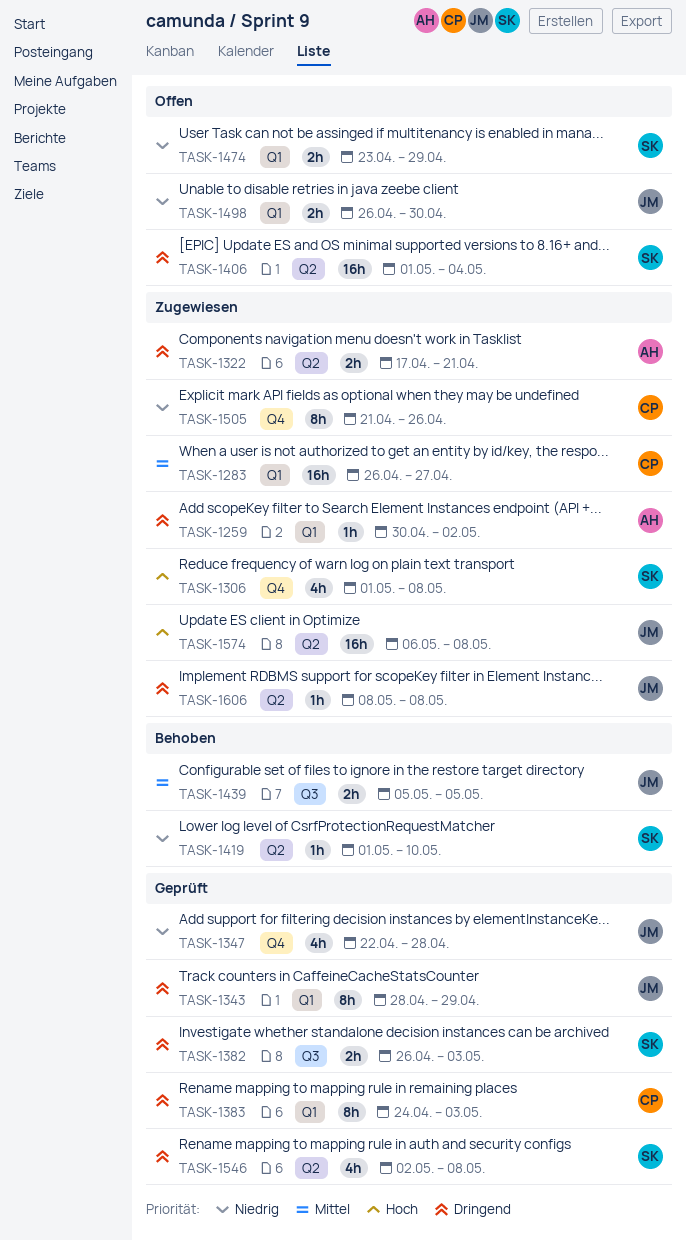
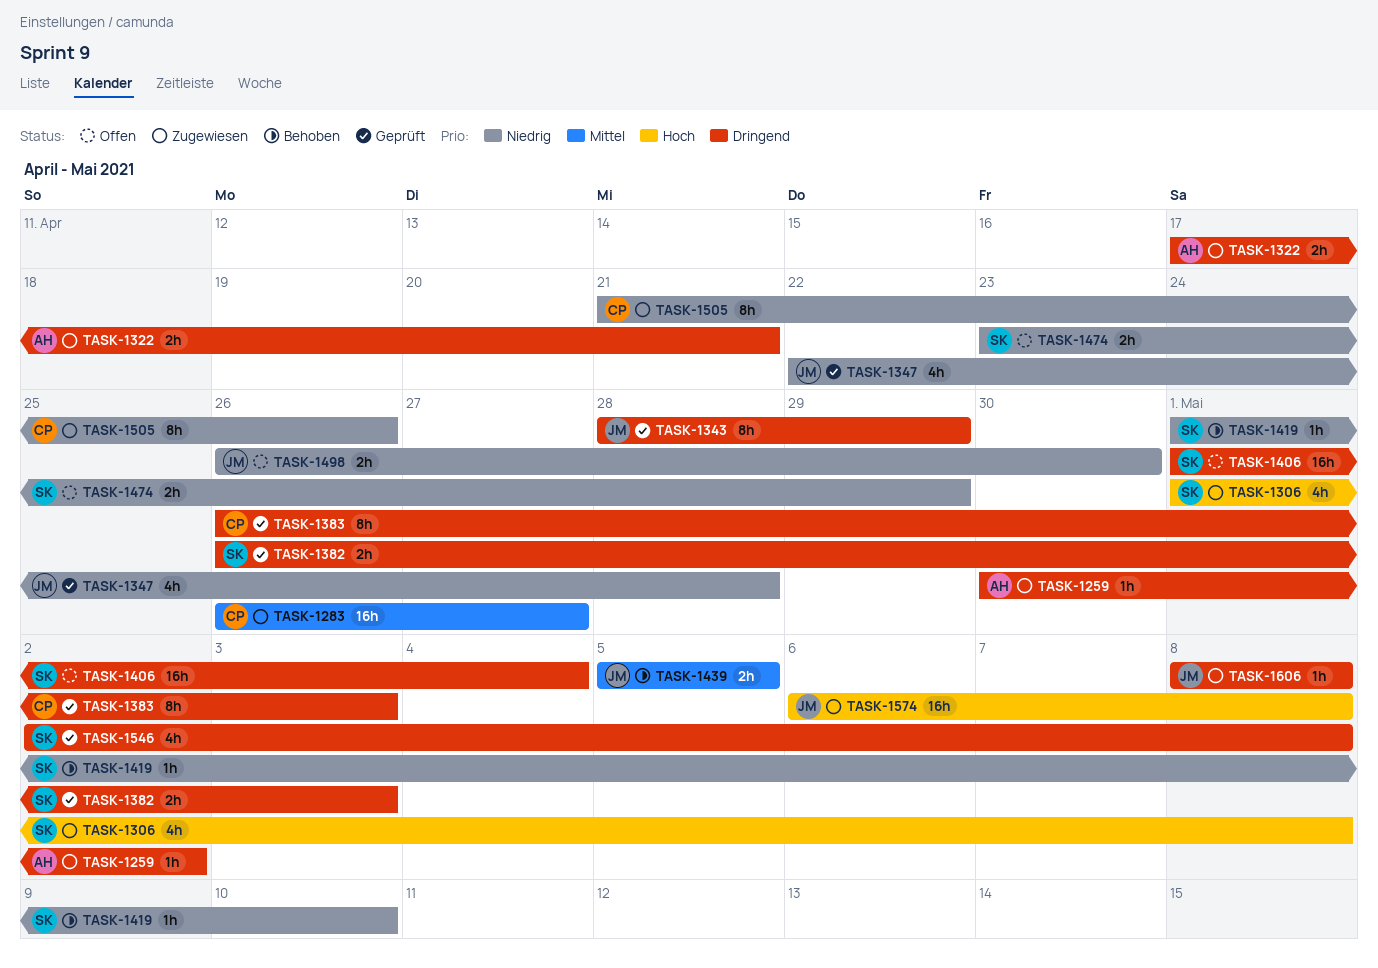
TASK-1383, start: Apr 24 -> Apr 26

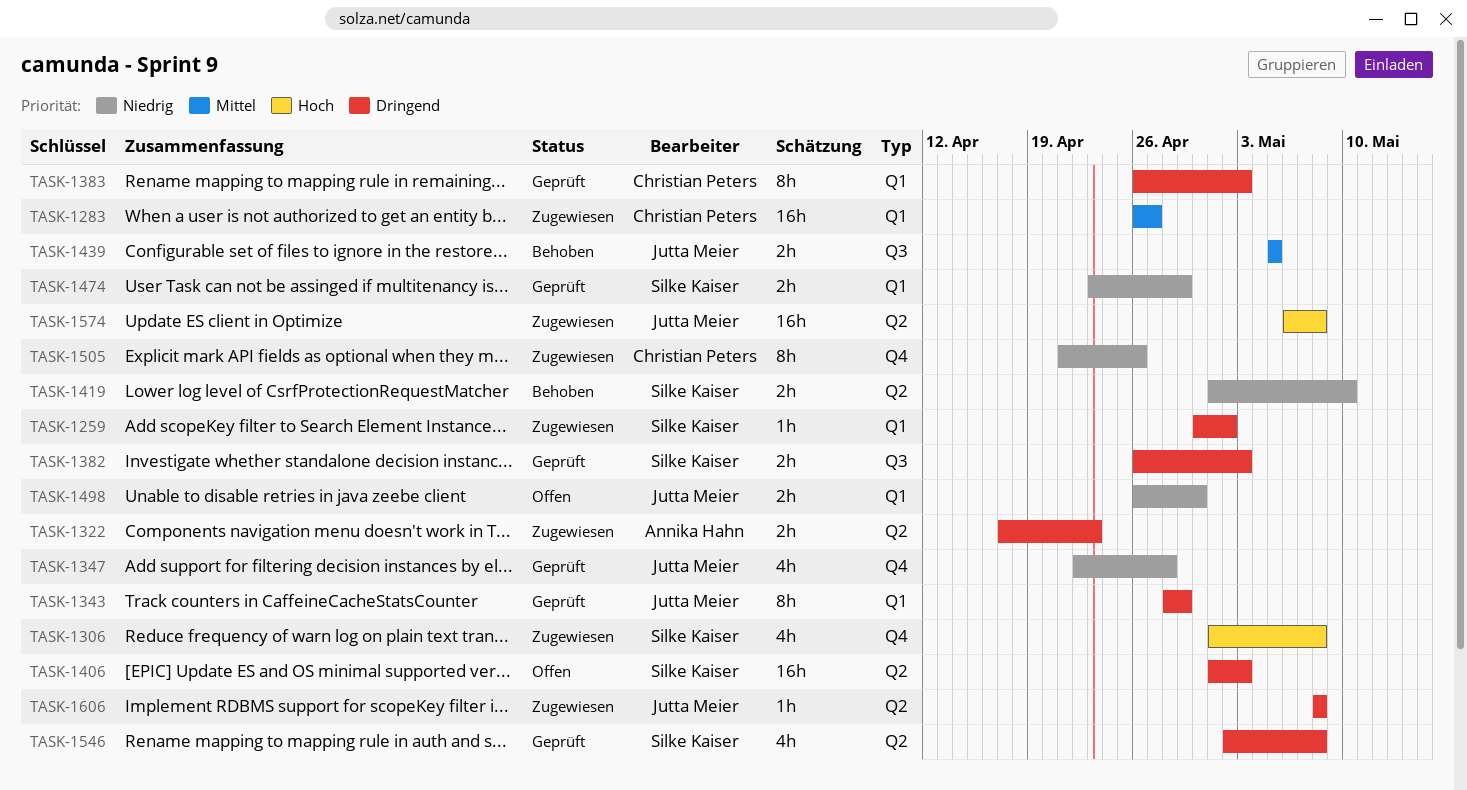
TASK-1259, owner: Annika Hahn -> Silke Kaiser
TASK-1322, due: Apr 21 -> Apr 23
TASK-1406, due: May 4 -> May 3
TASK-1419, estimate: 1h -> 2h
TASK-1474, status: Offen -> Geprüft

